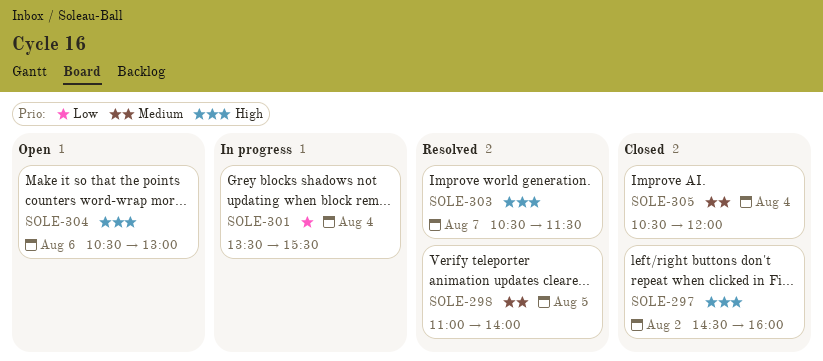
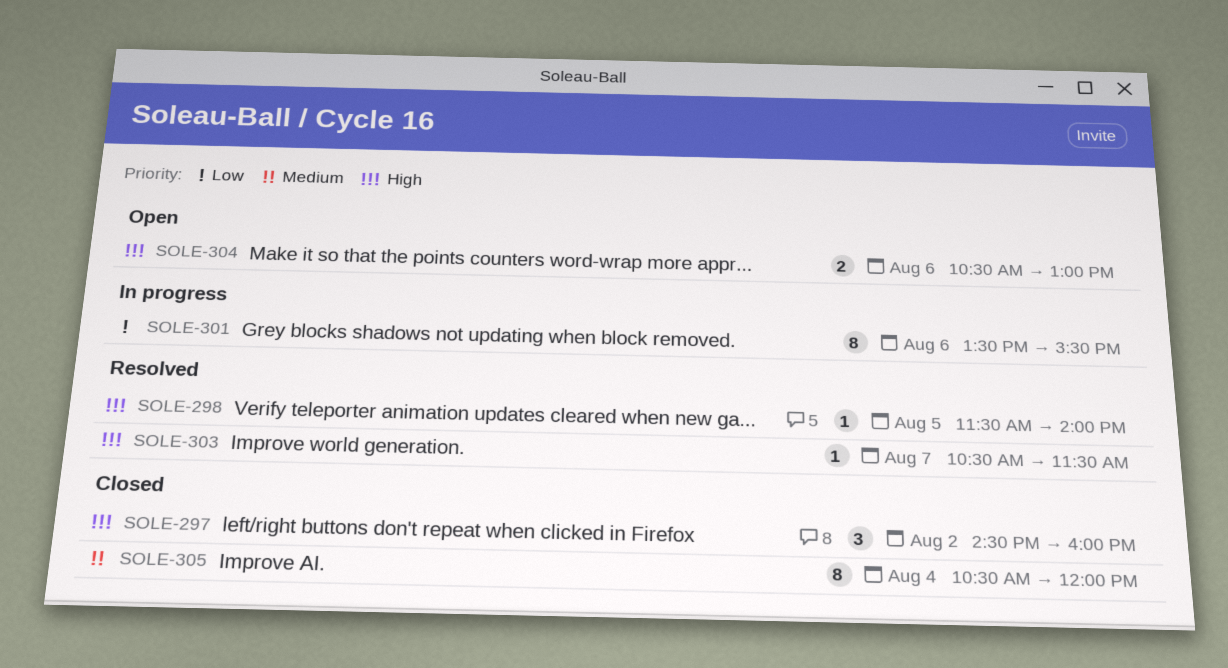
SOLE-298, priority: Medium -> High
SOLE-298, begins: 11:00 -> 11:30
SOLE-301, day: Aug 4 -> Aug 6

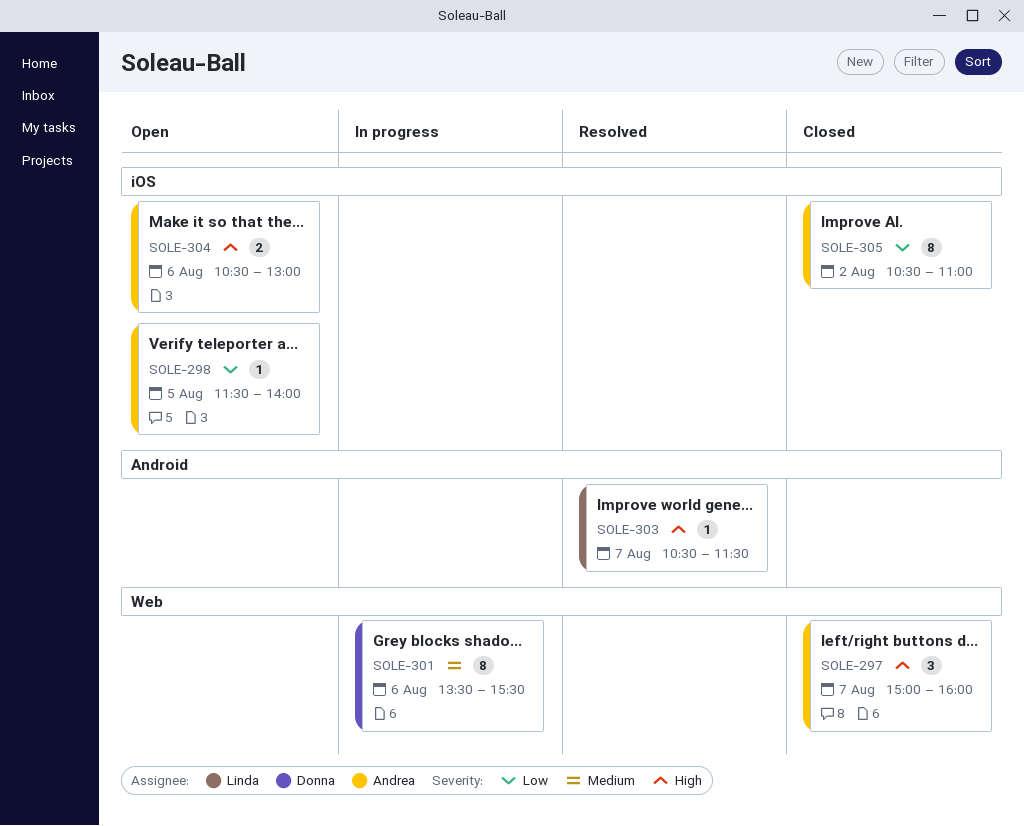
SOLE-297, day: Aug 2 -> Aug 7
SOLE-297, begins: 14:30 -> 15:00
SOLE-298, status: Resolved -> Open
SOLE-298, priority: High -> Low
SOLE-301, priority: Low -> Medium
SOLE-305, priority: Medium -> Low
SOLE-305, day: Aug 4 -> Aug 2
SOLE-305, ends: 12:00 -> 11:00

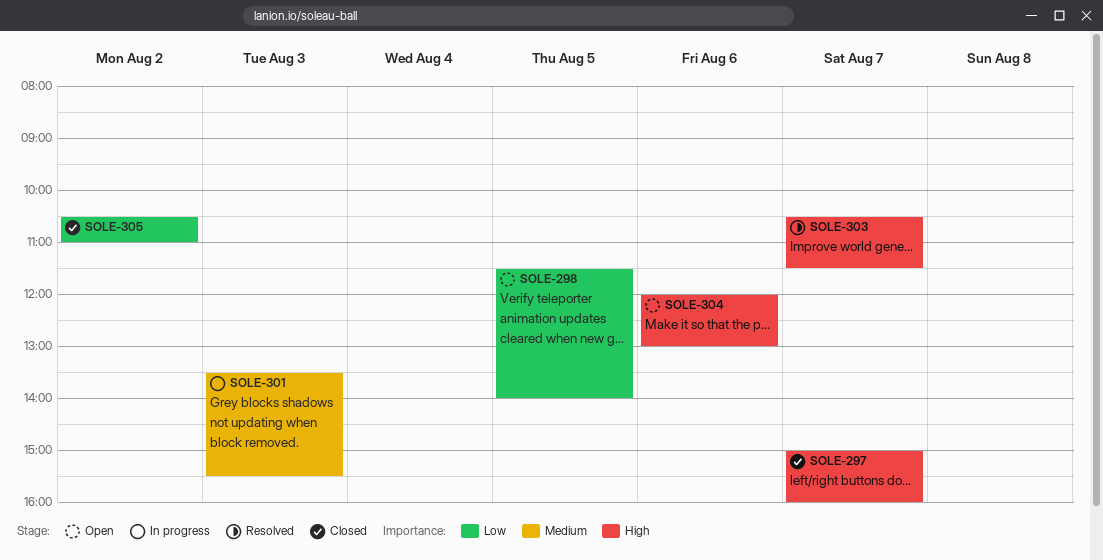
SOLE-301, day: Aug 6 -> Aug 3
SOLE-304, begins: 10:30 -> 12:00

